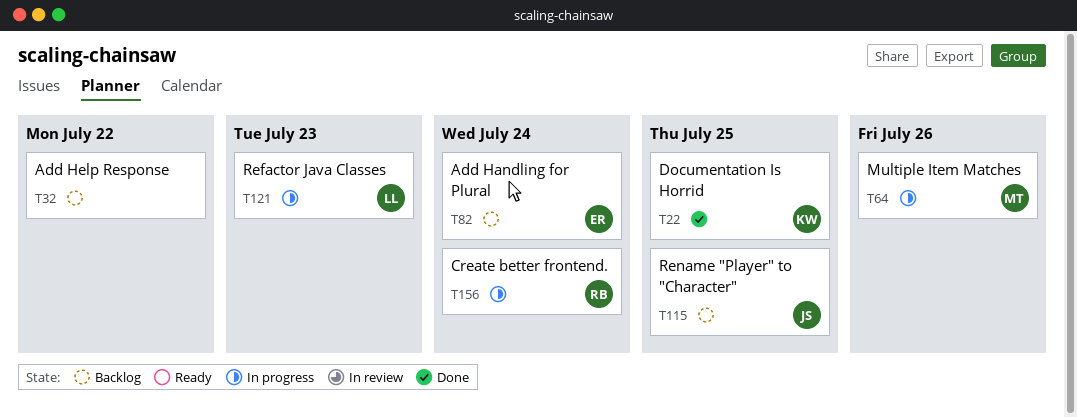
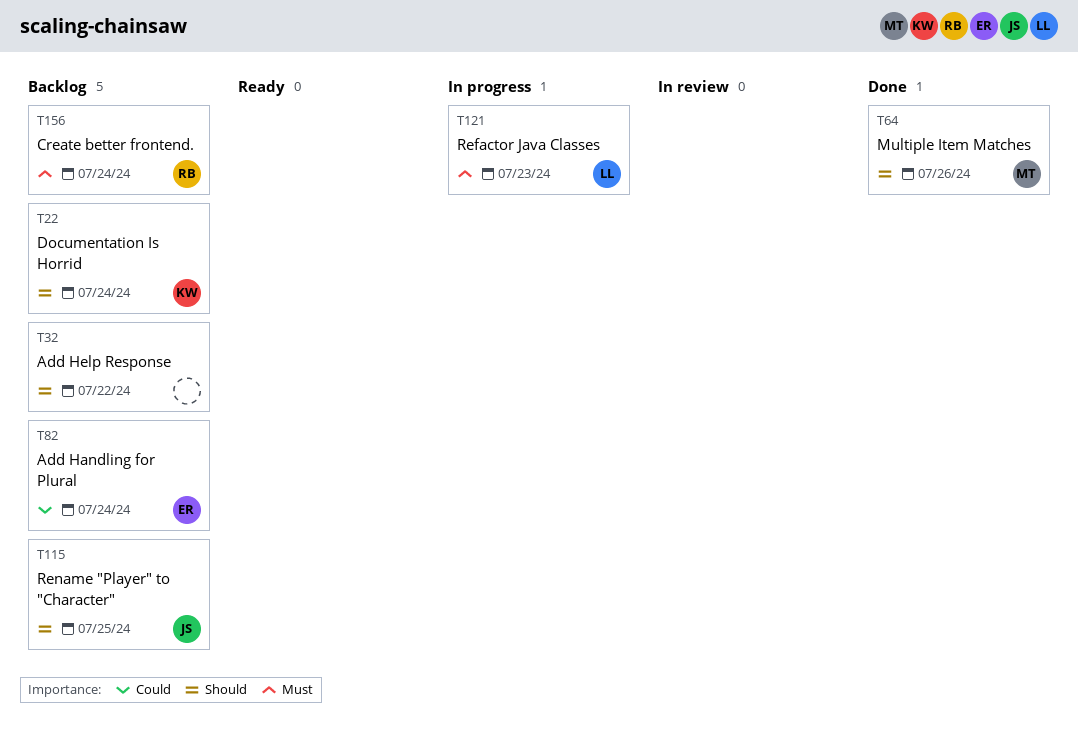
T22, status: Done -> Backlog
T22, due: Jul 25 -> Jul 24
T64, status: In progress -> Done
T156, status: In progress -> Backlog

